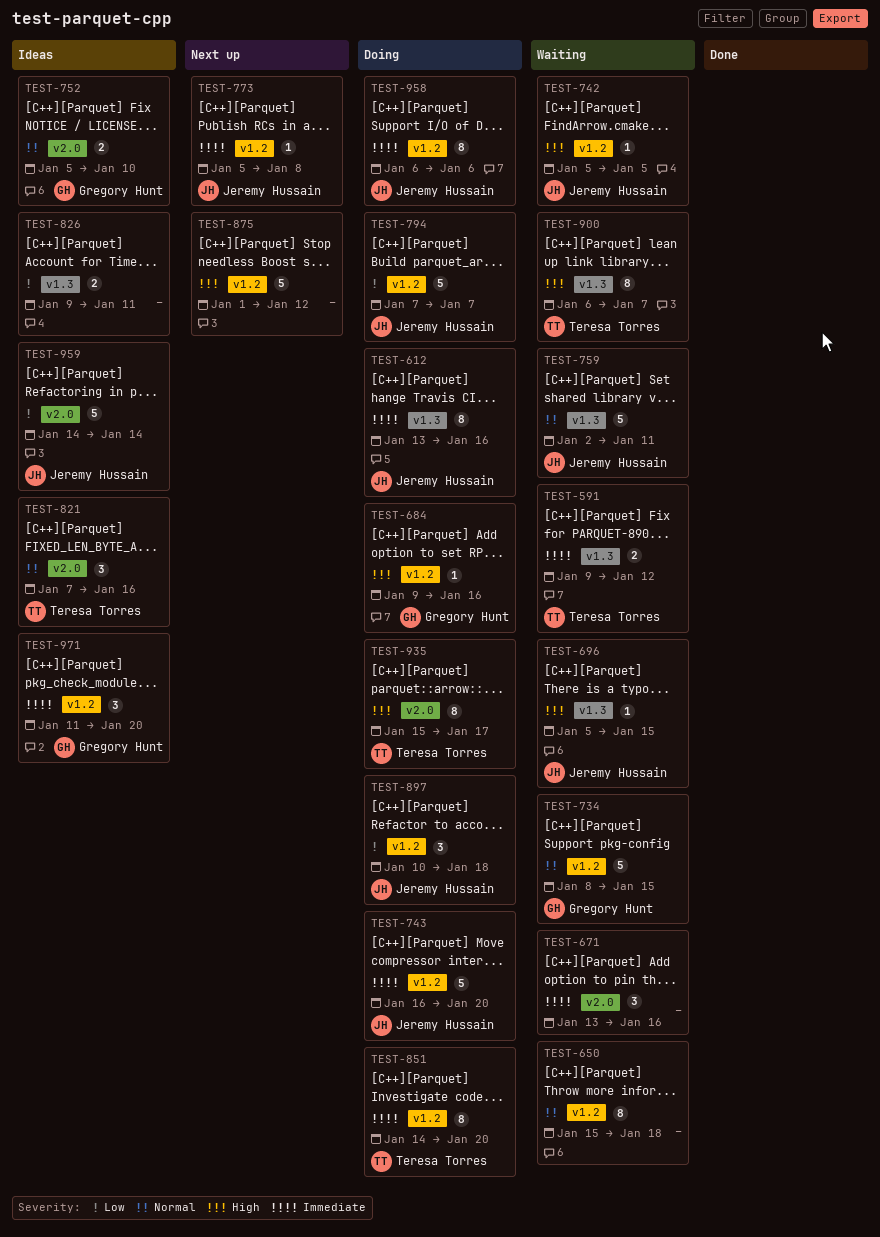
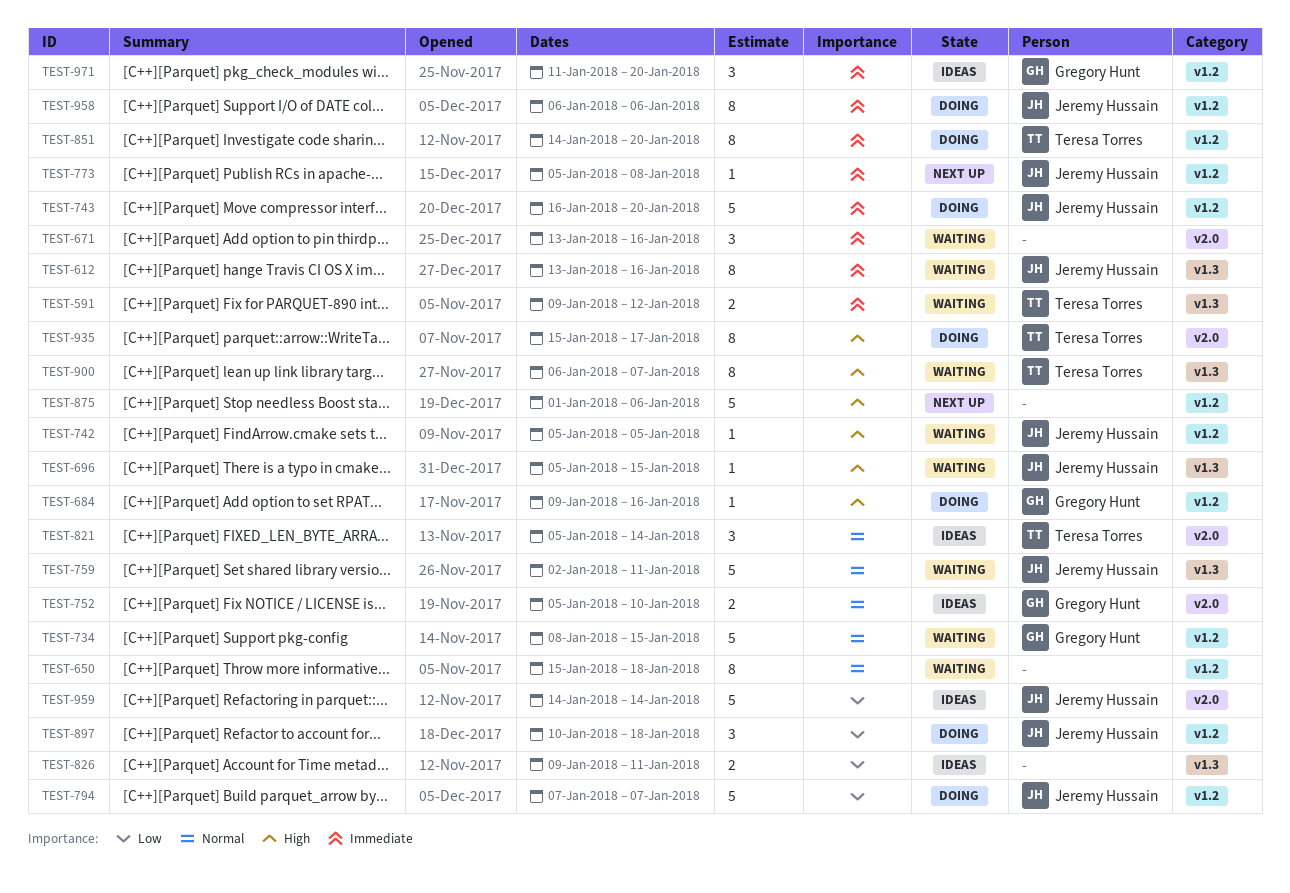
TEST-612, status: Doing -> Waiting
TEST-821, start: Jan 7 -> Jan 5
TEST-821, due: Jan 16 -> Jan 14
TEST-875, due: Jan 12 -> Jan 6

